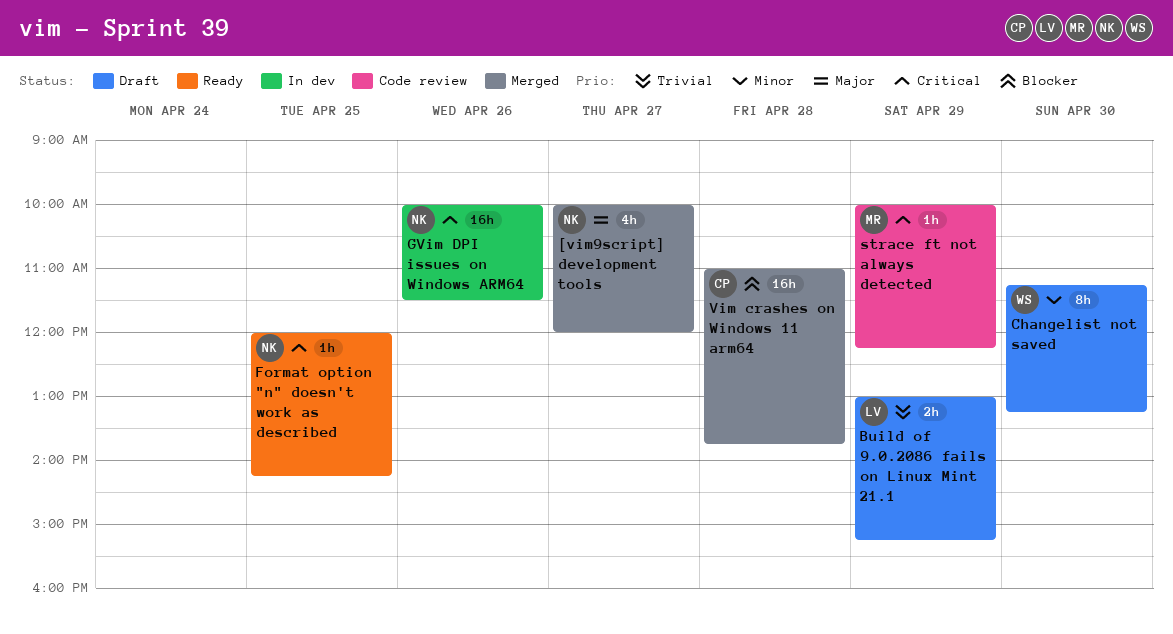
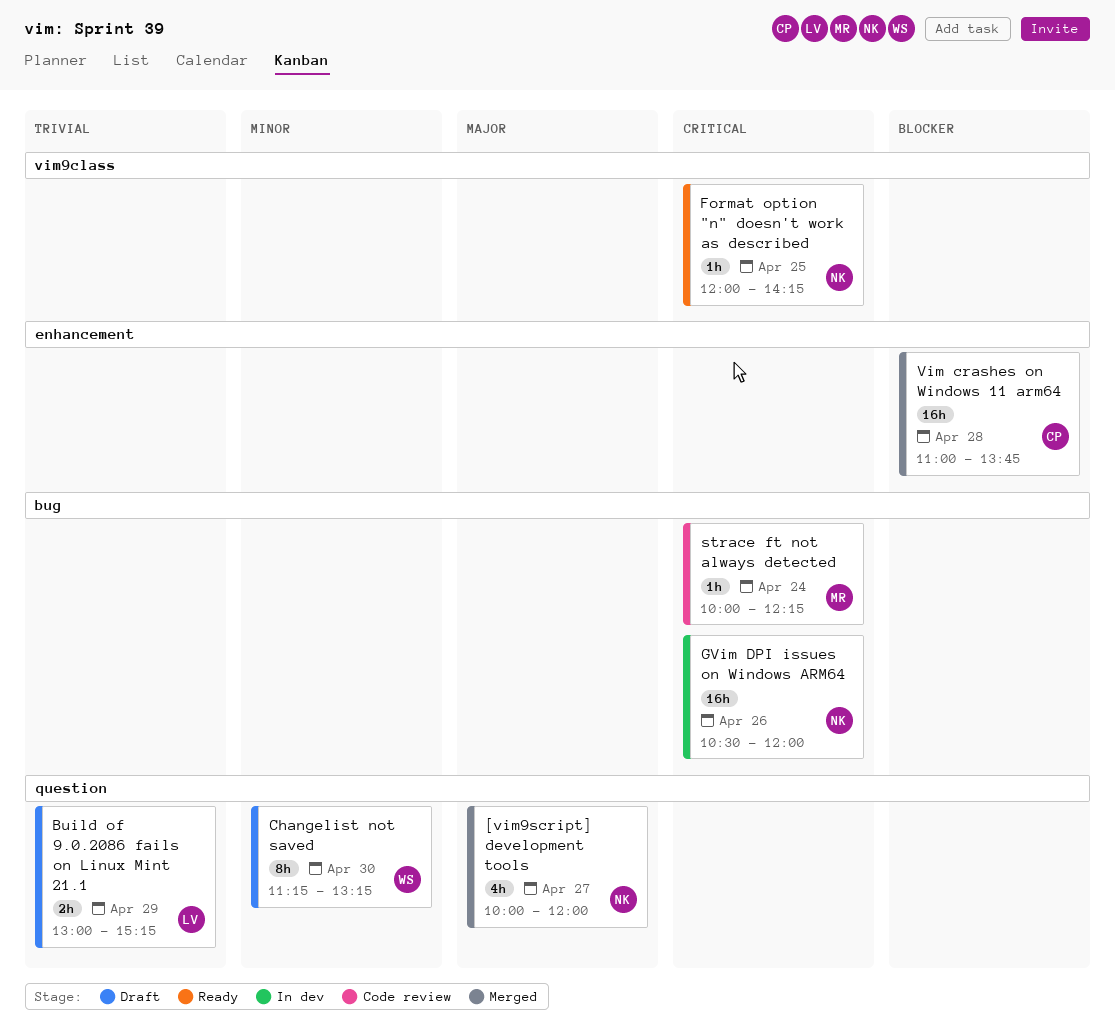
GVim DPI issues on Windows ARM64, begins: 10:00 -> 10:30
GVim DPI issues on Windows ARM64, ends: 11:30 -> 12:00
strace ft not always detected, day: Apr 29 -> Apr 24

